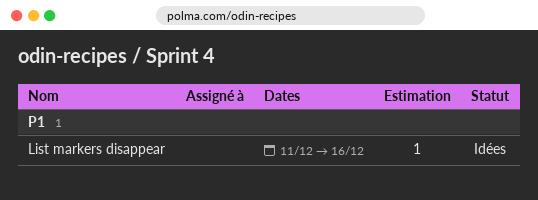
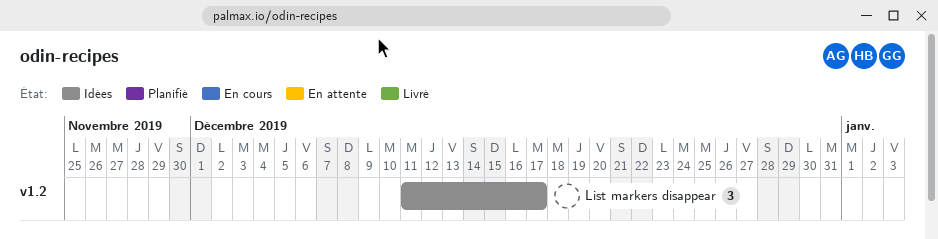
List markers disappear, estimate: 1 -> 3
List markers disappear, due: Dec 16 -> Dec 17

